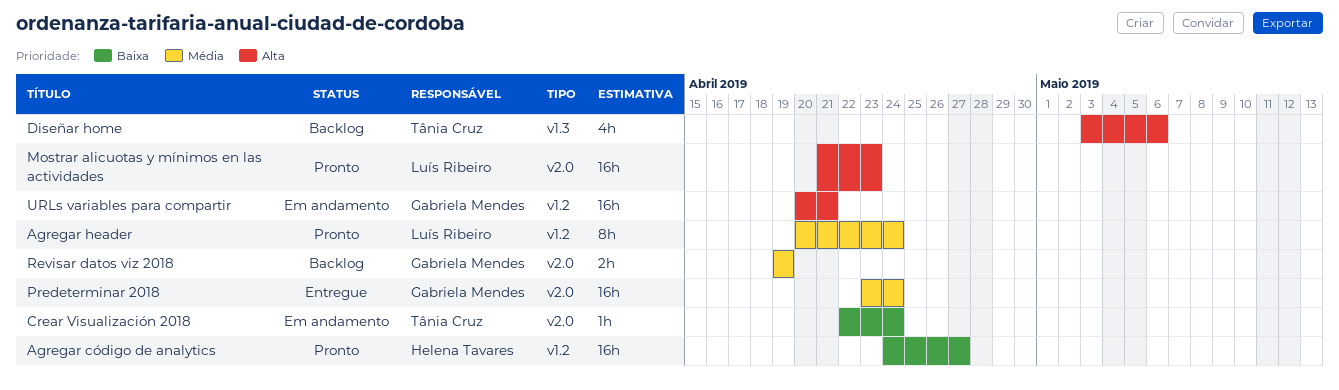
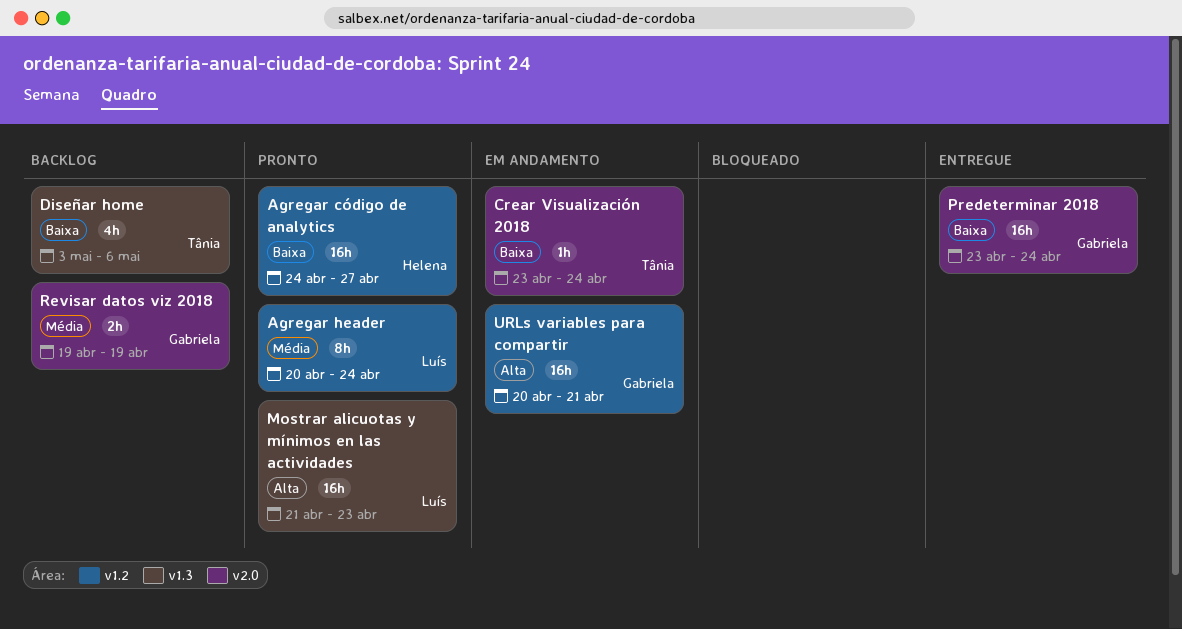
Crear Visualización 2018, start: Apr 22 -> Apr 23
Diseñar home, priority: Alta -> Baixa
Mostrar alicuotas y mínimos en las actividades, label: v2.0 -> v1.3
Predeterminar 2018, priority: Média -> Baixa

